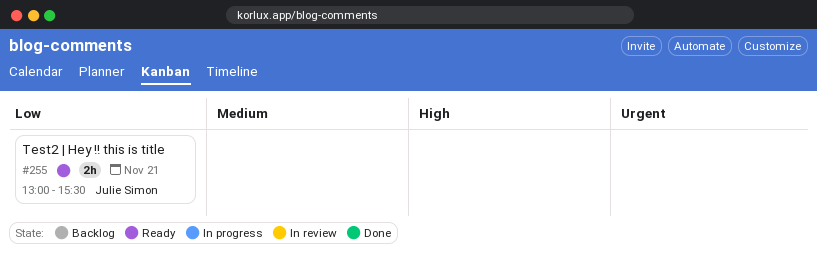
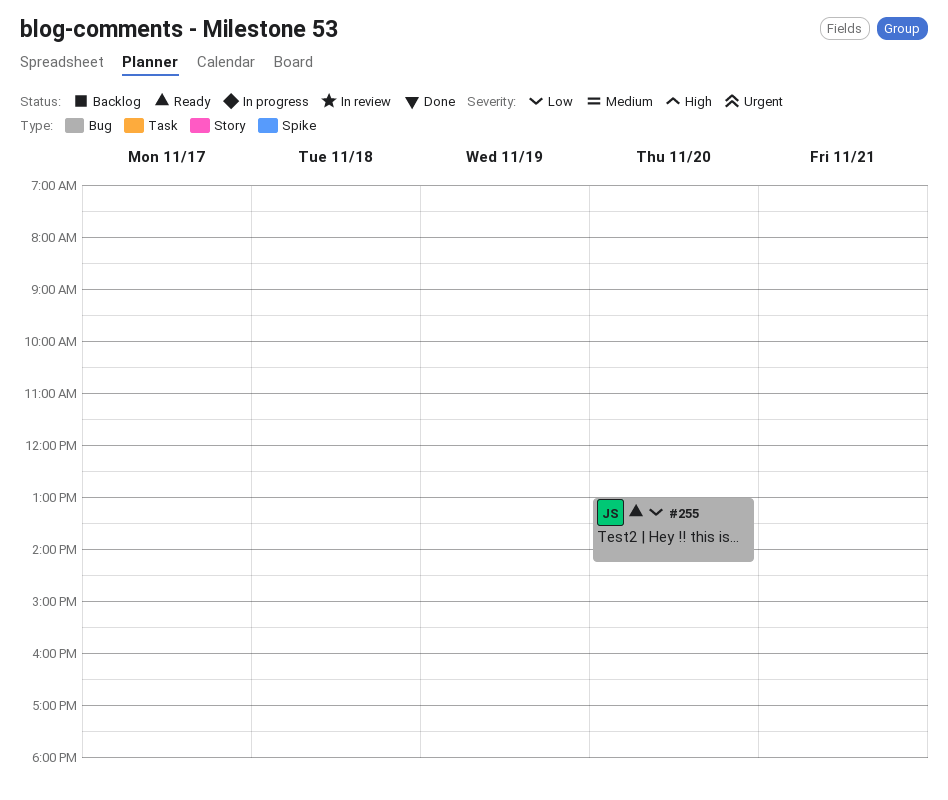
#255, day: Nov 21 -> Nov 20
#255, ends: 15:30 -> 14:15

